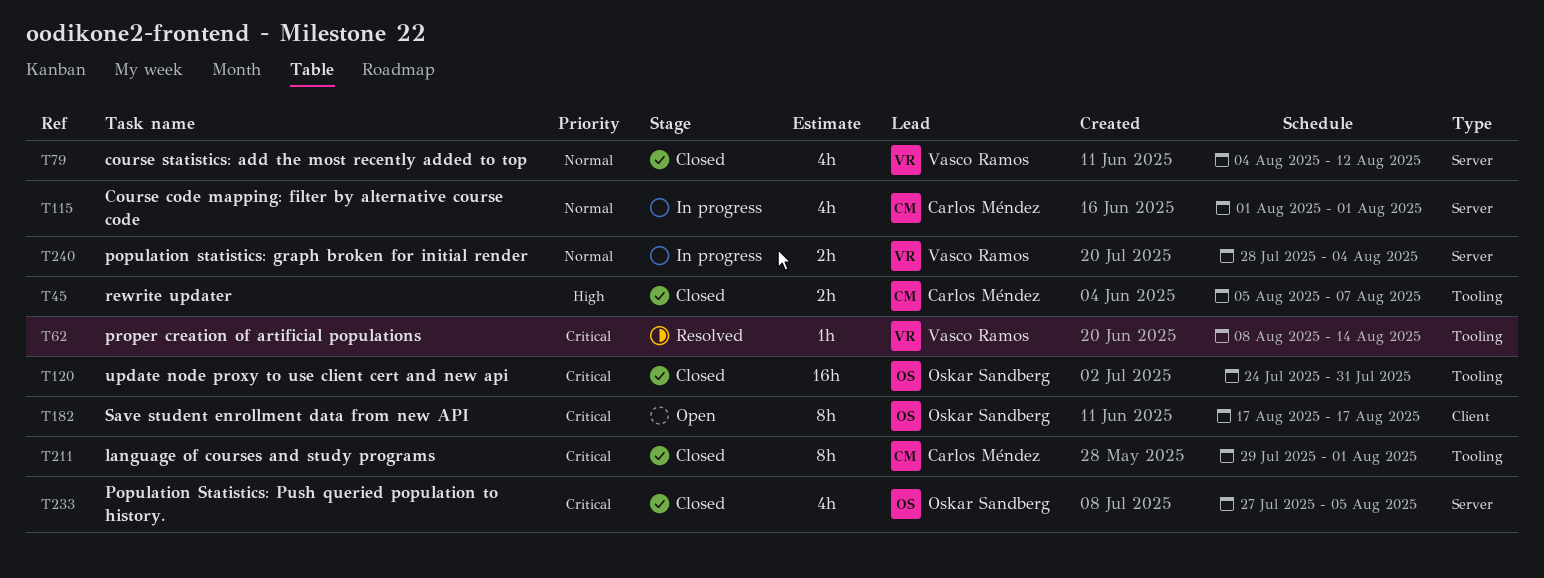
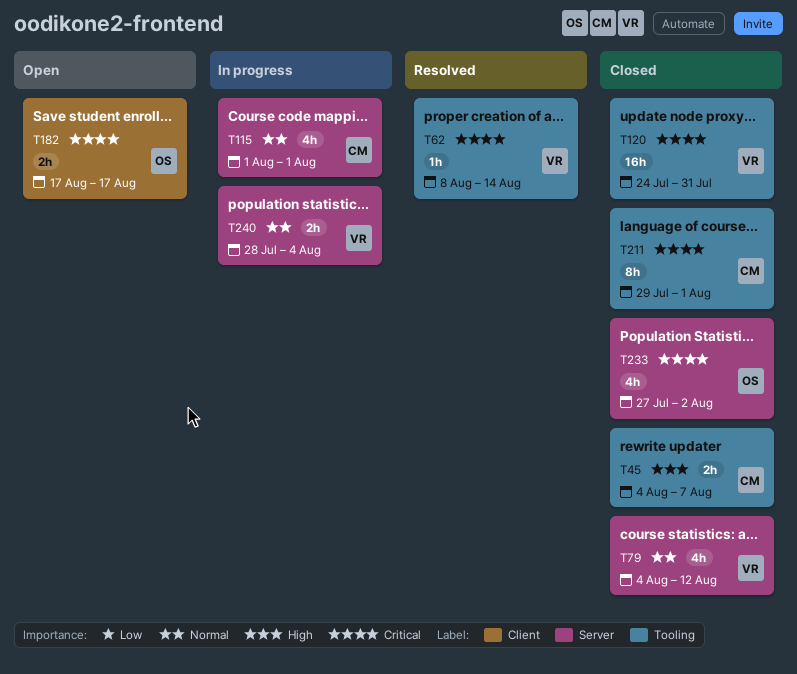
T45, start: Aug 5 -> Aug 4
T120, owner: Oskar Sandberg -> Vasco Ramos
T182, estimate: 8h -> 2h
T233, due: Aug 5 -> Aug 2

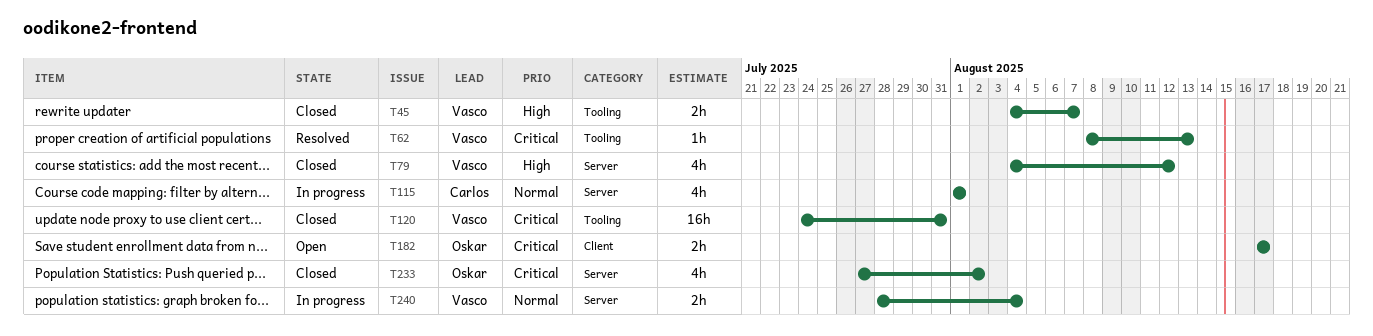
T45, owner: Carlos -> Vasco
T62, due: Aug 14 -> Aug 13
T79, priority: Normal -> High
T211: present -> none

